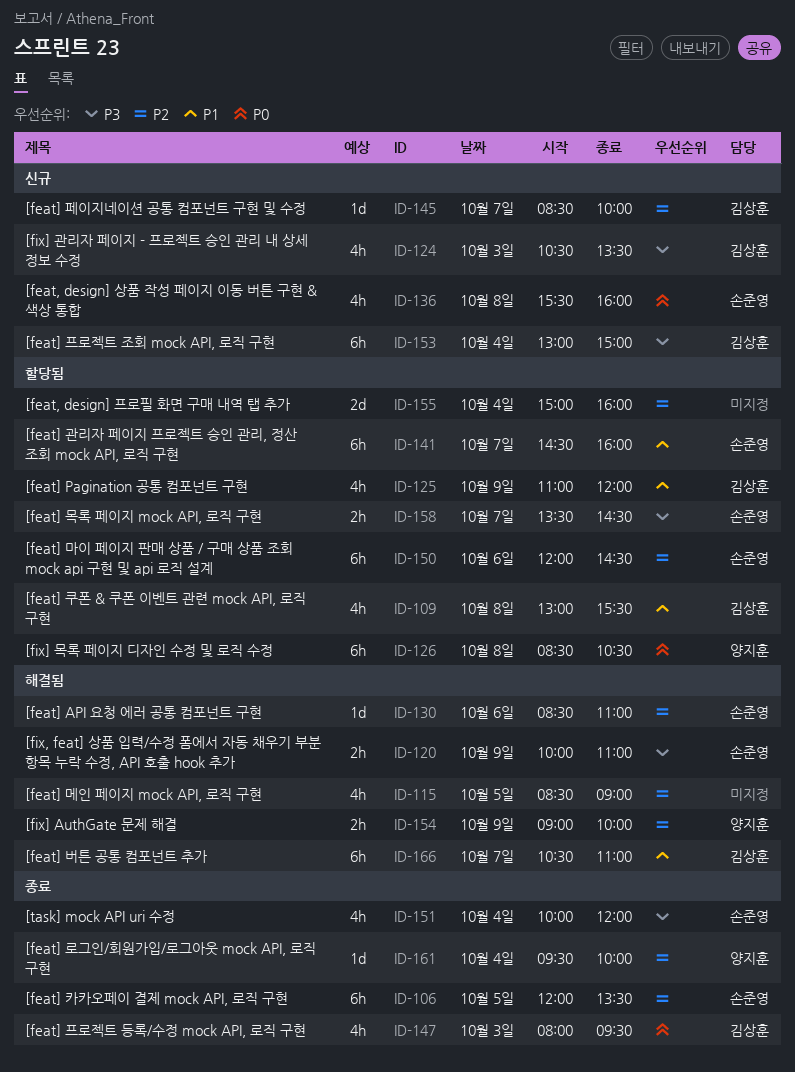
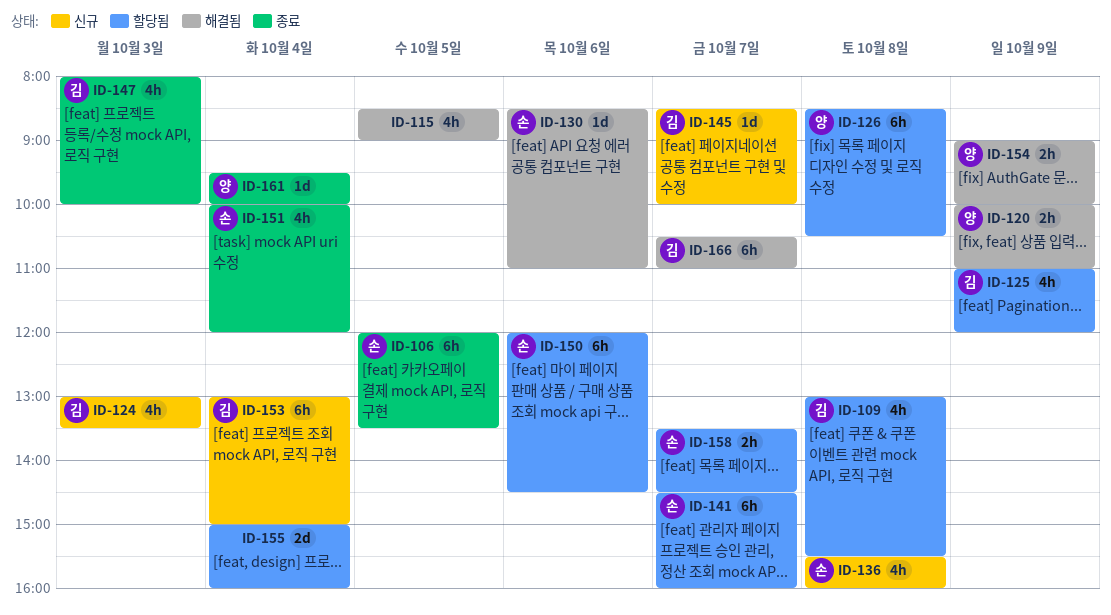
ID-120, owner: 손준영 -> 양지훈
ID-124, begins: 10:30 -> 13:00
ID-147, ends: 09:30 -> 10:00

